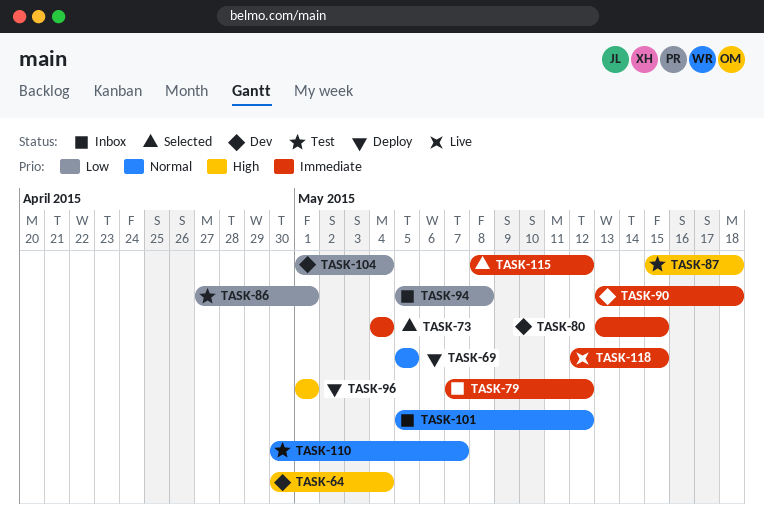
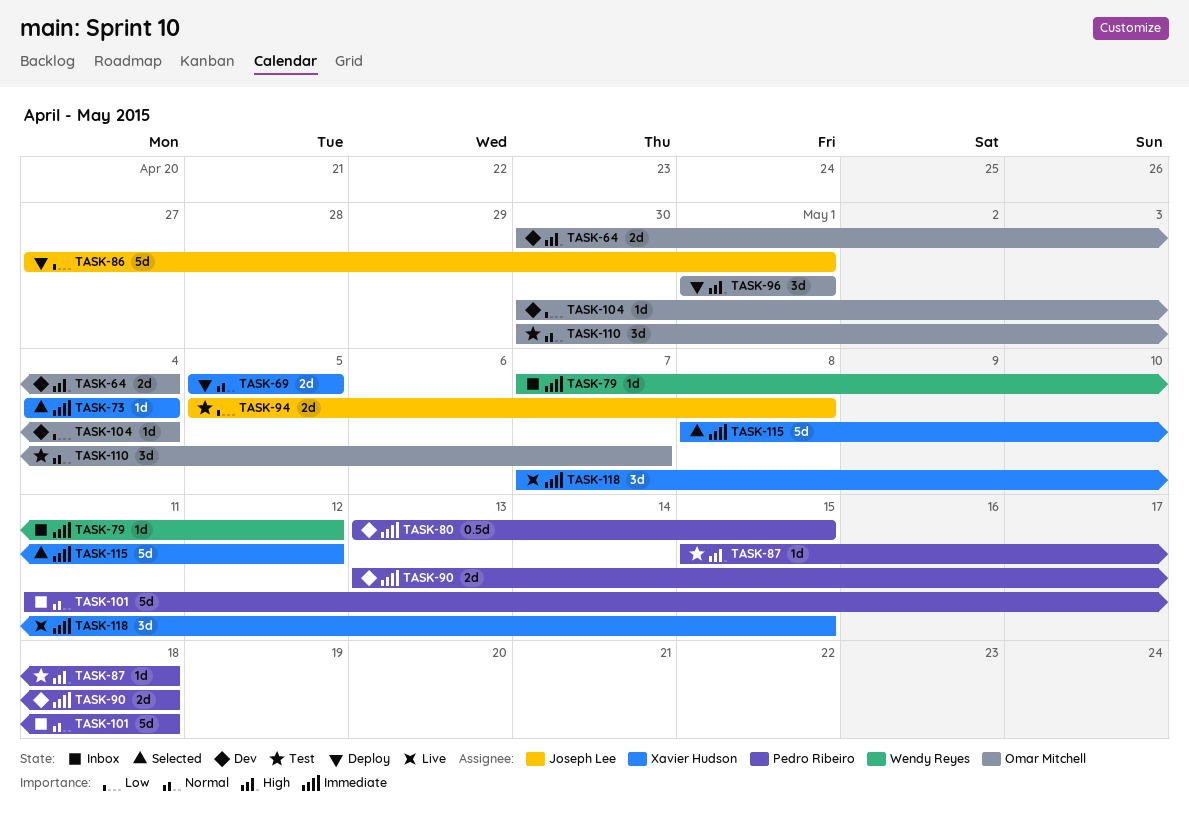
TASK-86, status: Test -> Deploy
TASK-94, status: Inbox -> Test
TASK-101, start: May 5 -> May 11
TASK-101, due: May 12 -> May 18
TASK-104, start: May 1 -> Apr 30
TASK-118, start: May 12 -> May 7

